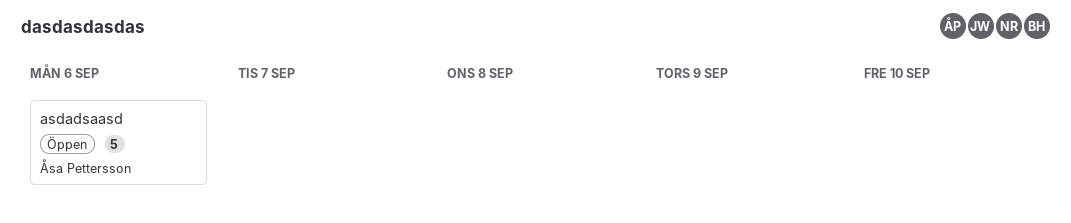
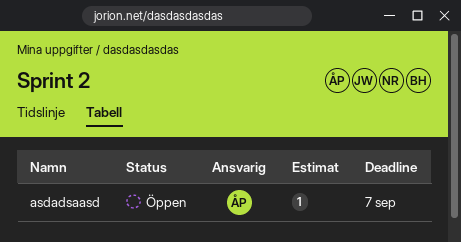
asdadsaasd, estimate: 5 -> 1
asdadsaasd, due: Sep 6 -> Sep 7

